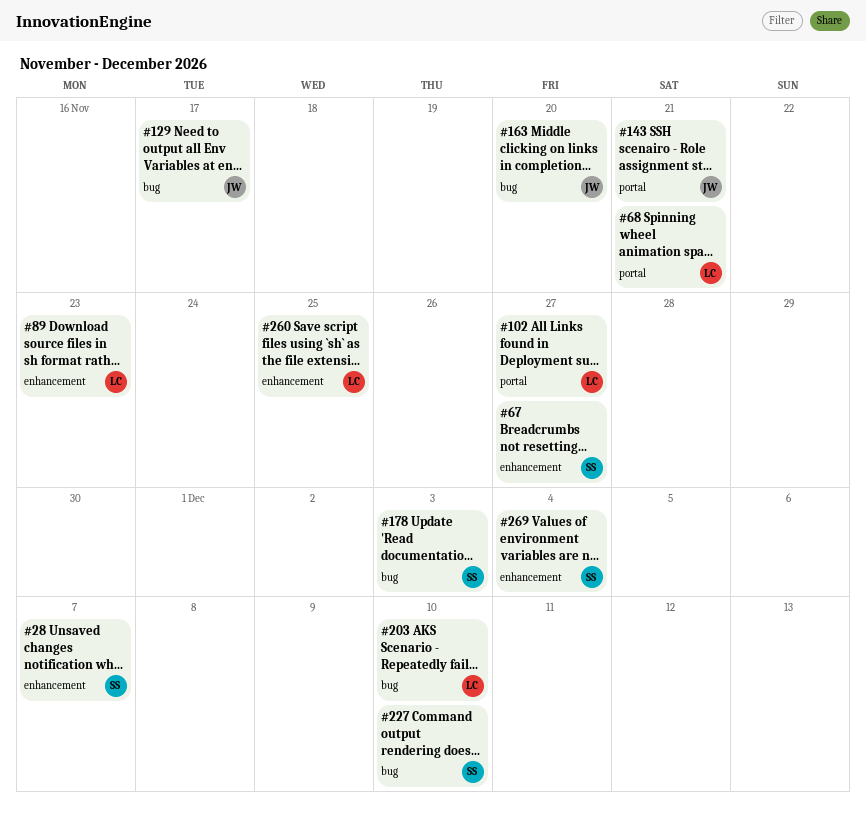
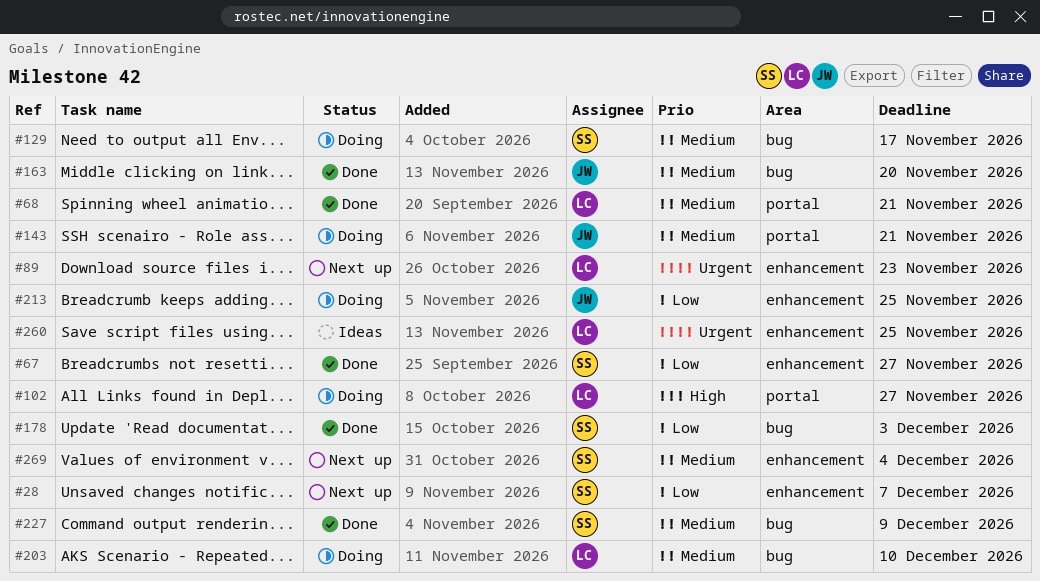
#129, owner: JW -> SS
#213: none -> present
#227, due: Dec 10 -> Dec 9

